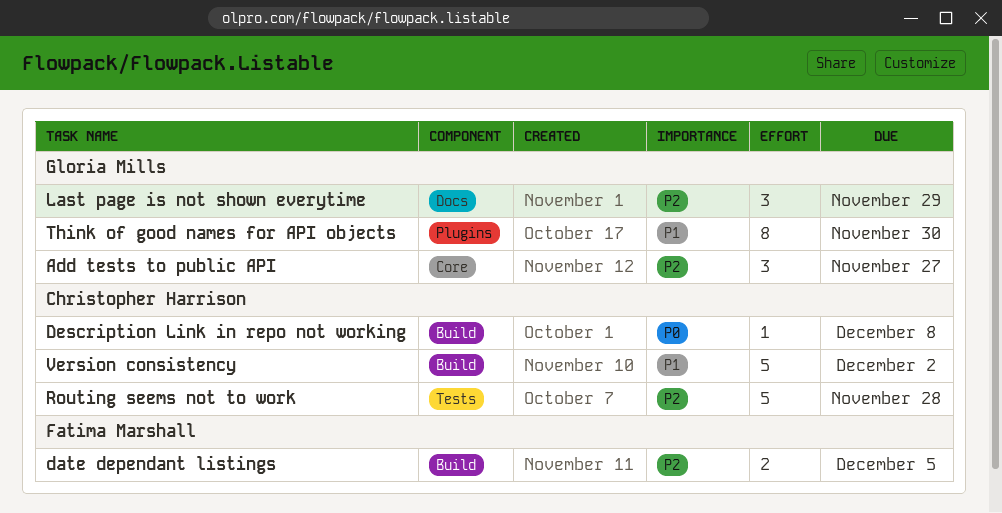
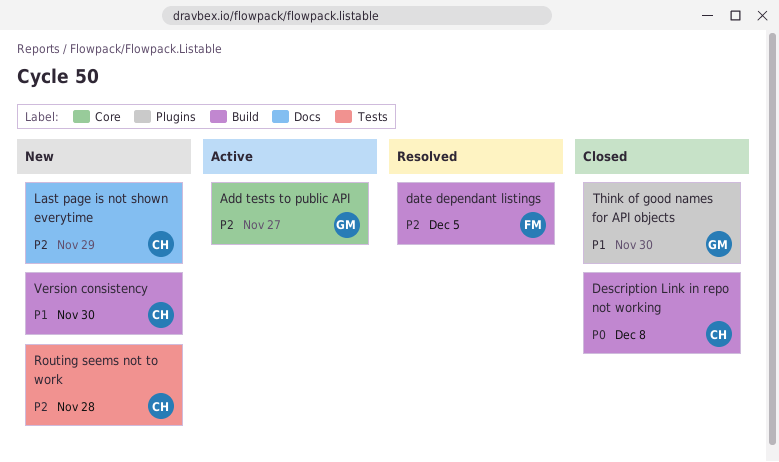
Last page is not shown everytime, owner: Gloria Mills -> Christopher Harrison
Version consistency, due: Dec 2 -> Nov 30

